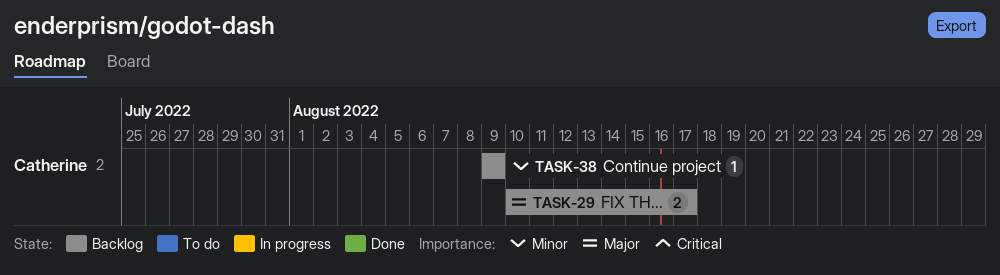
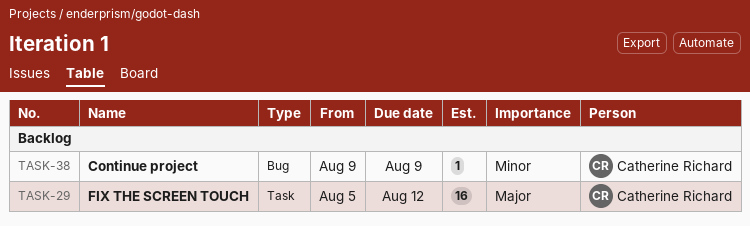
TASK-29, estimate: 2 -> 16
TASK-29, start: Aug 10 -> Aug 5
TASK-29, due: Aug 17 -> Aug 12

